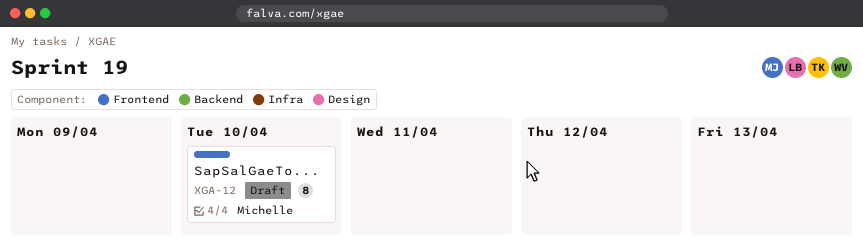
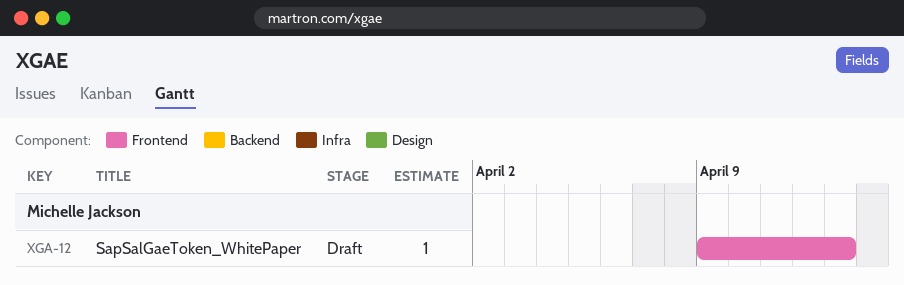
XGA-12, estimate: 8 -> 1
XGA-12, due: Apr 10 -> Apr 13

